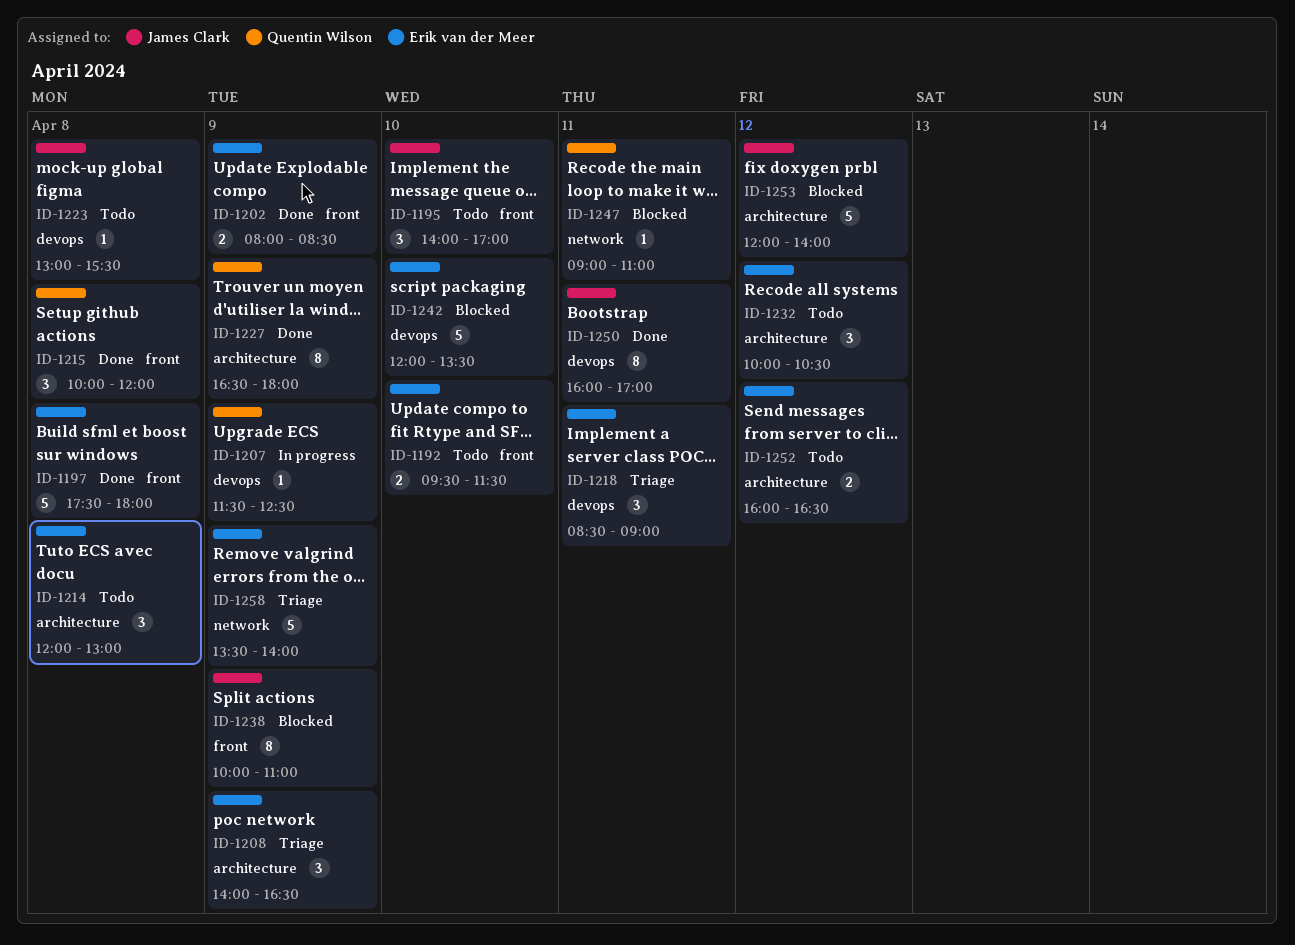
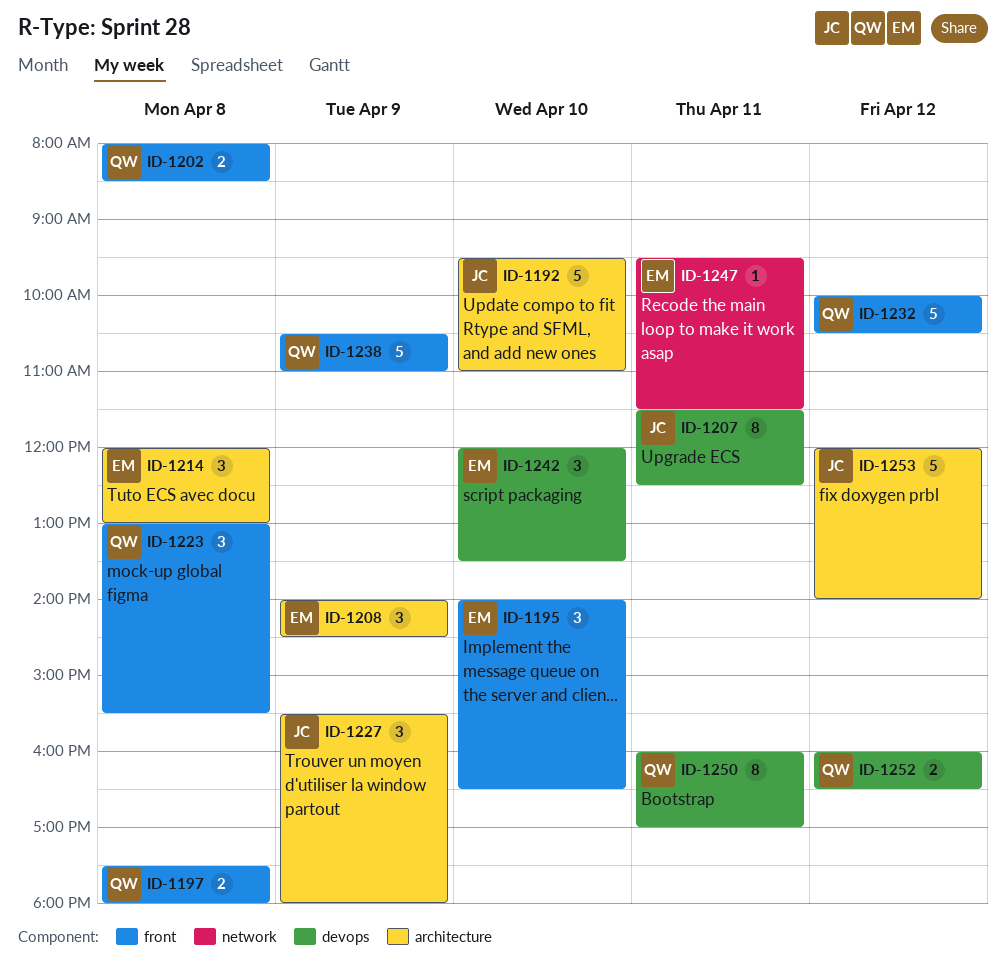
ID-1192, owner: Erik van der Meer -> James Clark
ID-1192, label: front -> architecture
ID-1192, estimate: 2 -> 5
ID-1192, ends: 11:30 -> 11:00
ID-1195, owner: James Clark -> Erik van der Meer
ID-1195, ends: 17:00 -> 16:30
ID-1197, owner: Erik van der Meer -> Quentin Wilson
ID-1197, estimate: 5 -> 2
ID-1202, owner: Erik van der Meer -> Quentin Wilson
ID-1202, day: Apr 9 -> Apr 8
ID-1207, owner: Quentin Wilson -> James Clark
ID-1207, estimate: 1 -> 8
ID-1207, day: Apr 9 -> Apr 11
ID-1208, ends: 16:30 -> 14:30
ID-1215: present -> none
ID-1218: present -> none
ID-1223, owner: James Clark -> Quentin Wilson
ID-1223, label: devops -> front
ID-1223, estimate: 1 -> 3
ID-1227, owner: Quentin Wilson -> James Clark
ID-1227, estimate: 8 -> 3
ID-1227, begins: 16:30 -> 15:30
ID-1232, owner: Erik van der Meer -> Quentin Wilson
ID-1232, label: architecture -> front
ID-1232, estimate: 3 -> 5
ID-1238, owner: James Clark -> Quentin Wilson
ID-1238, estimate: 8 -> 5
ID-1238, begins: 10:00 -> 10:30
ID-1242, estimate: 5 -> 3
ID-1247, owner: Quentin Wilson -> Erik van der Meer
ID-1247, begins: 09:00 -> 09:30
ID-1247, ends: 11:00 -> 11:30
ID-1250, owner: James Clark -> Quentin Wilson
ID-1252, owner: Erik van der Meer -> Quentin Wilson
ID-1252, label: architecture -> devops
ID-1258: present -> none

